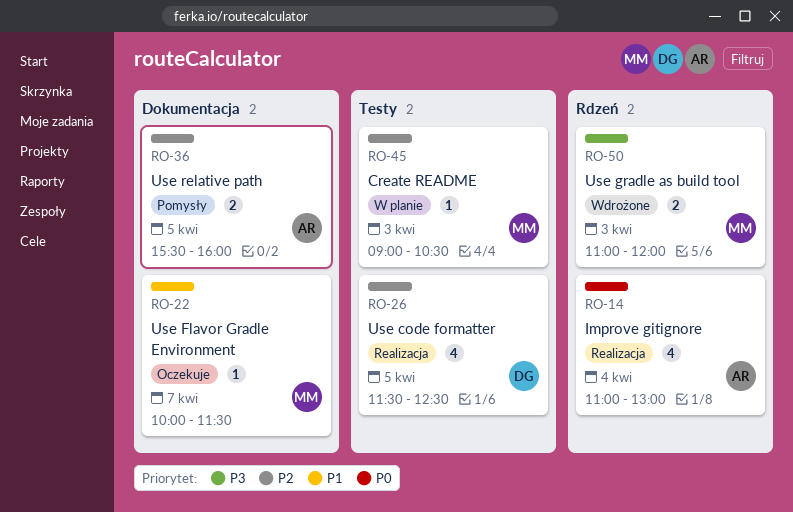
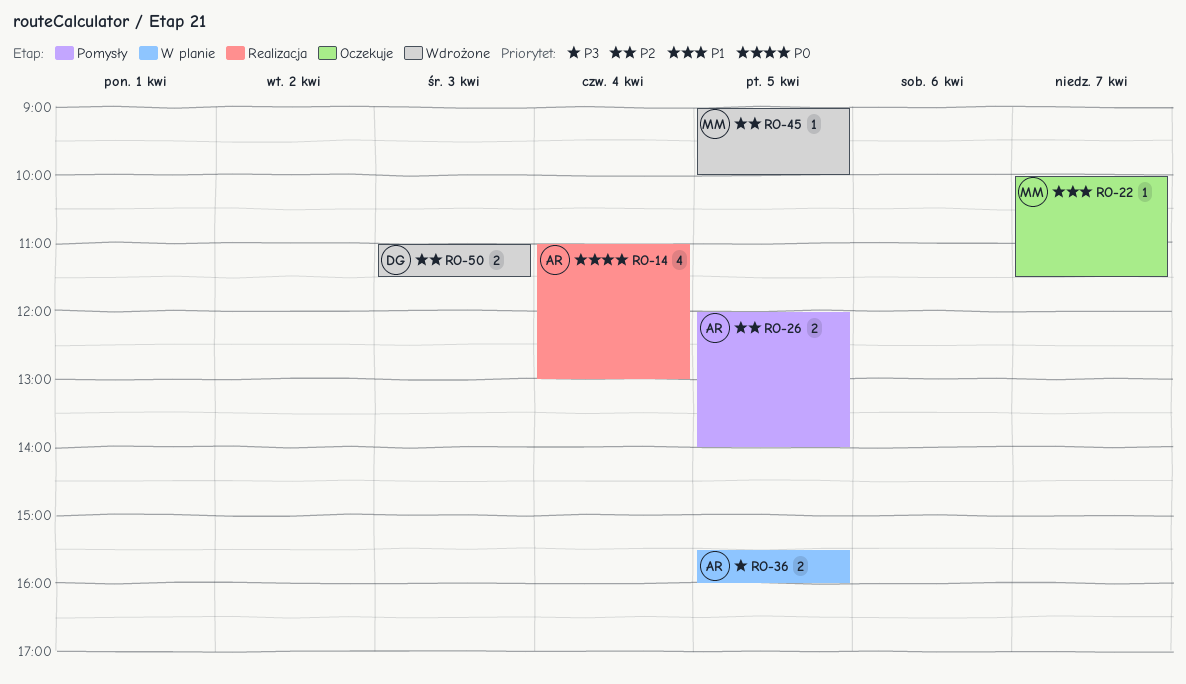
RO-26, status: Realizacja -> Pomysły
RO-26, owner: DG -> AR
RO-26, estimate: 4 -> 2
RO-26, begins: 11:30 -> 12:00
RO-26, ends: 12:30 -> 14:00
RO-36, status: Pomysły -> W planie
RO-36, priority: P2 -> P3
RO-45, status: W planie -> Wdrożone
RO-45, day: Apr 3 -> Apr 5
RO-45, ends: 10:30 -> 10:00
RO-50, owner: MM -> DG
RO-50, priority: P3 -> P2
RO-50, ends: 12:00 -> 11:30

